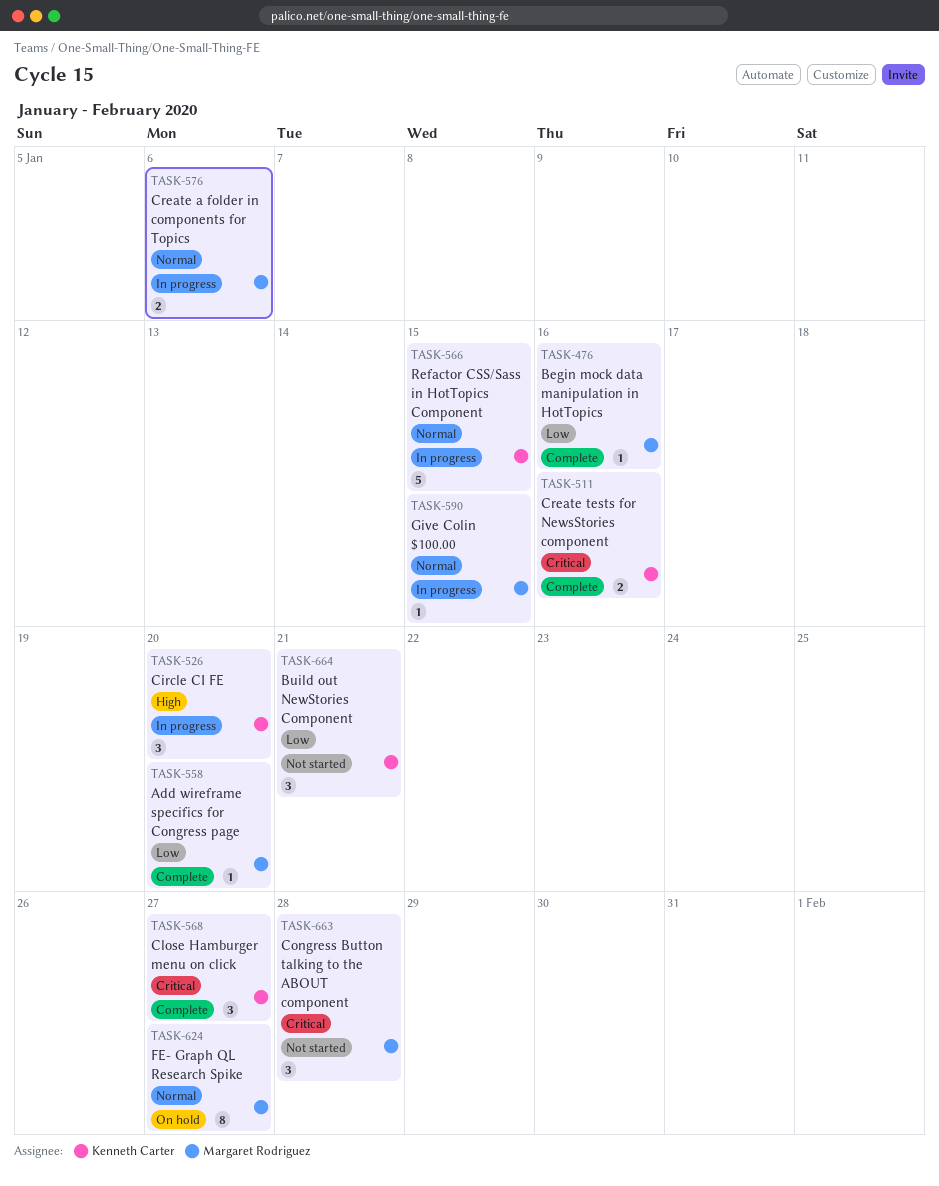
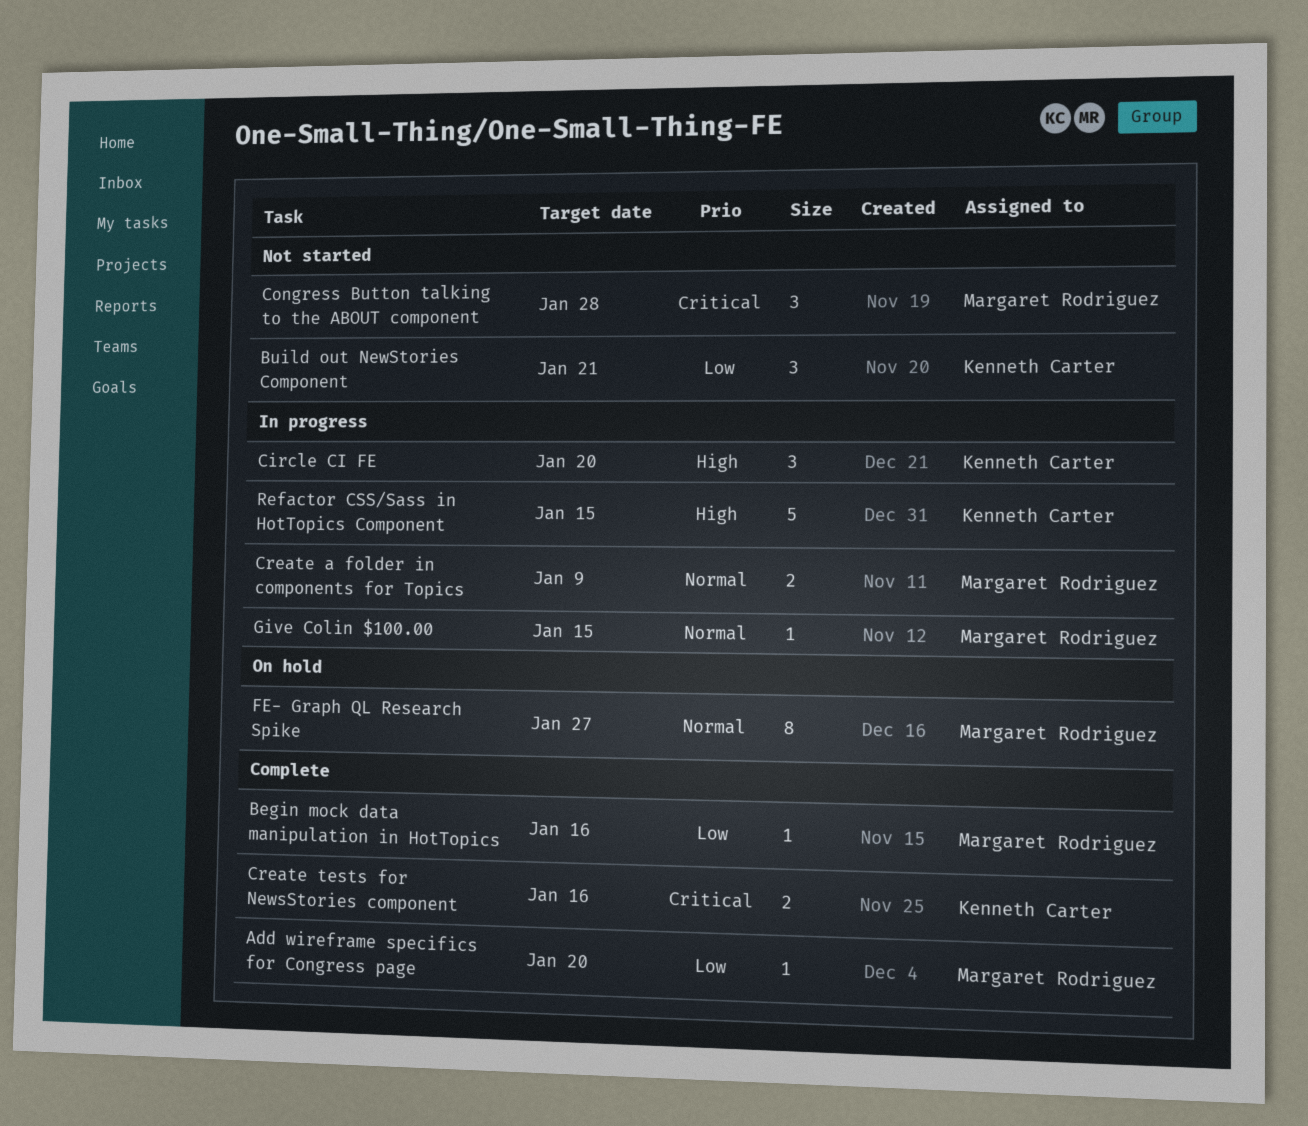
Close Hamburger menu on click: present -> none
Create a folder in components for Topics, due: Jan 6 -> Jan 9
Refactor CSS/Sass in HotTopics Component, priority: Normal -> High

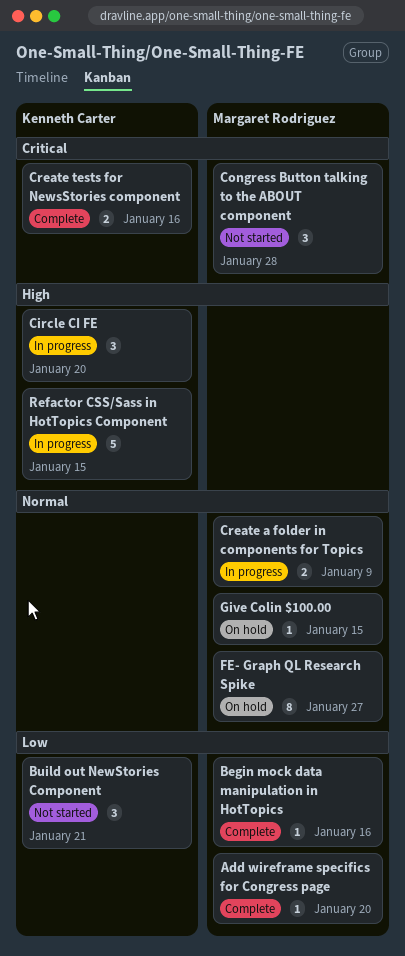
Give Colin $100.00, status: In progress -> On hold

